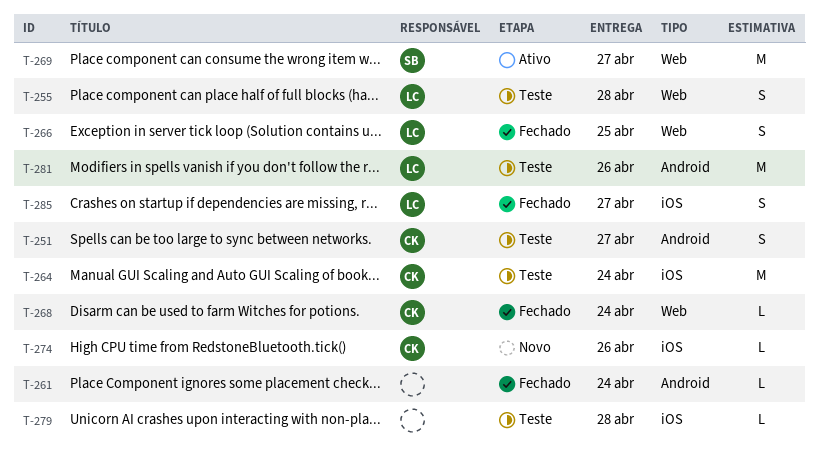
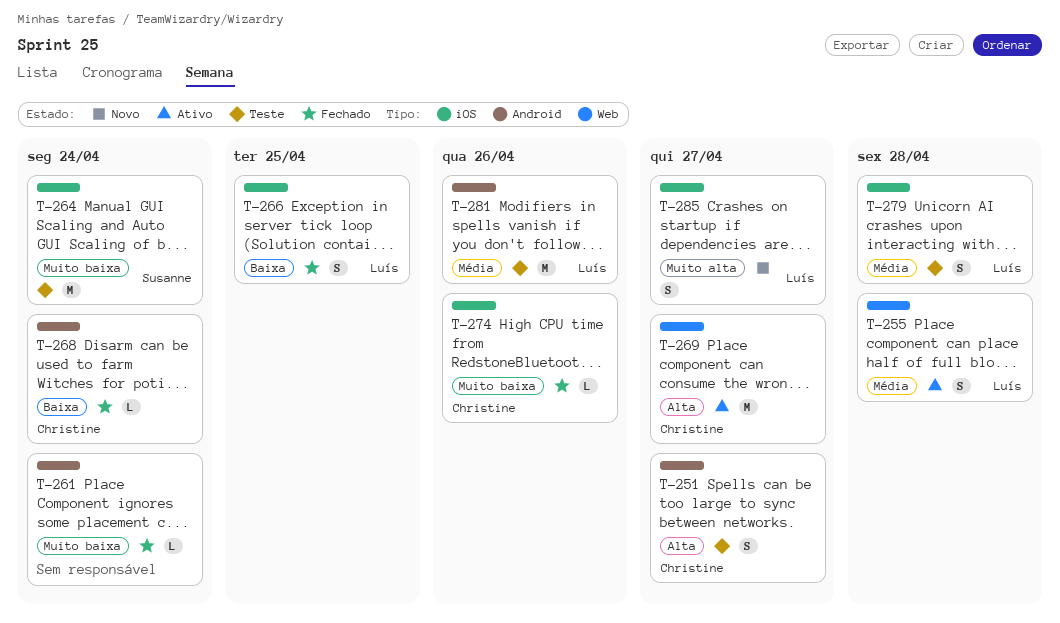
T-255, status: Teste -> Ativo
T-264, owner: Christine -> Susanne
T-266, label: Web -> iOS
T-268, label: Web -> Android
T-269, owner: Susanne -> Christine
T-274, status: Novo -> Fechado
T-279, owner: none -> Luís
T-279, estimate: L -> S
T-285, status: Fechado -> Novo

